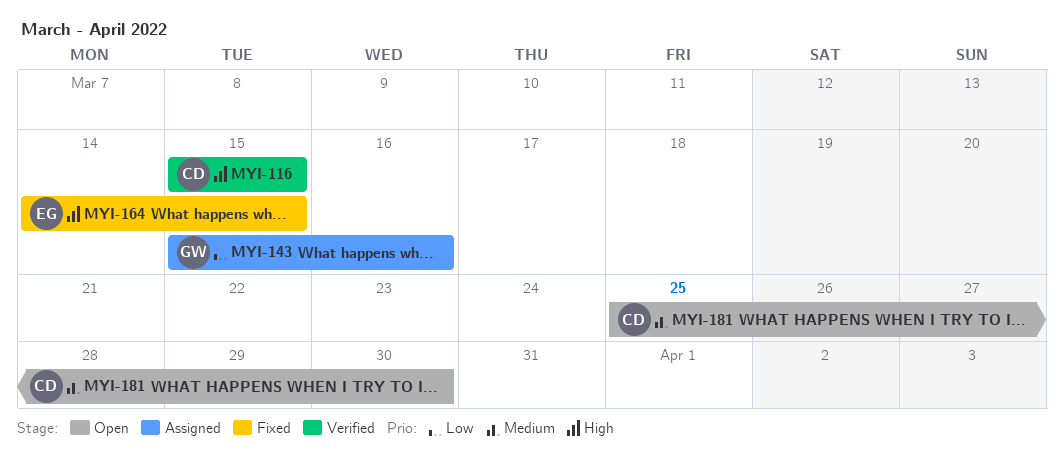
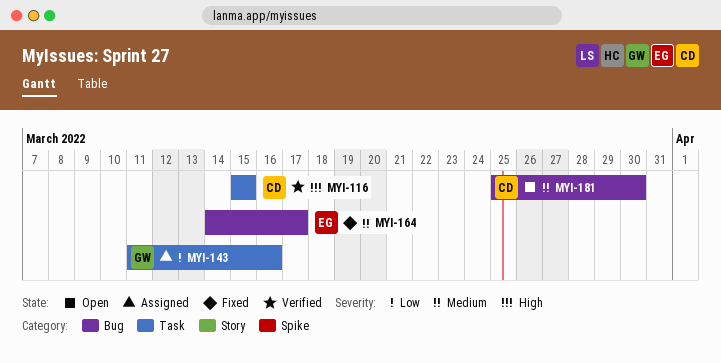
MYI-143, start: Mar 15 -> Mar 11
MYI-164, priority: High -> Medium
MYI-164, due: Mar 15 -> Mar 17

